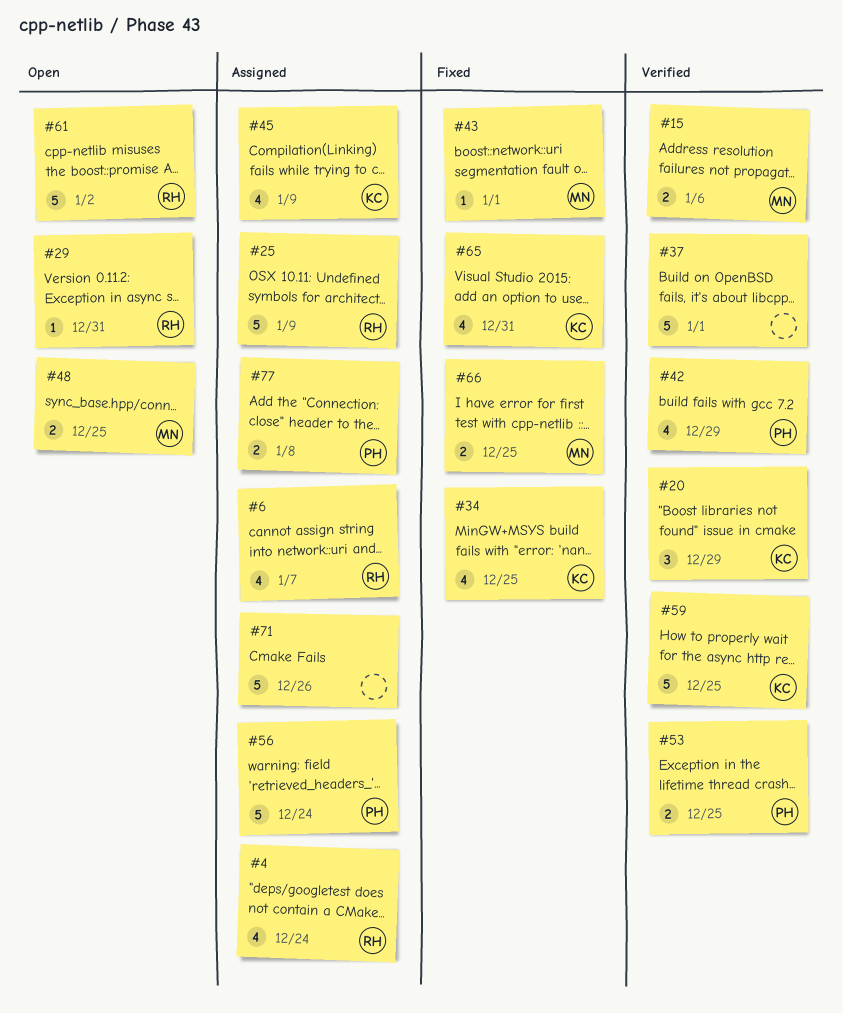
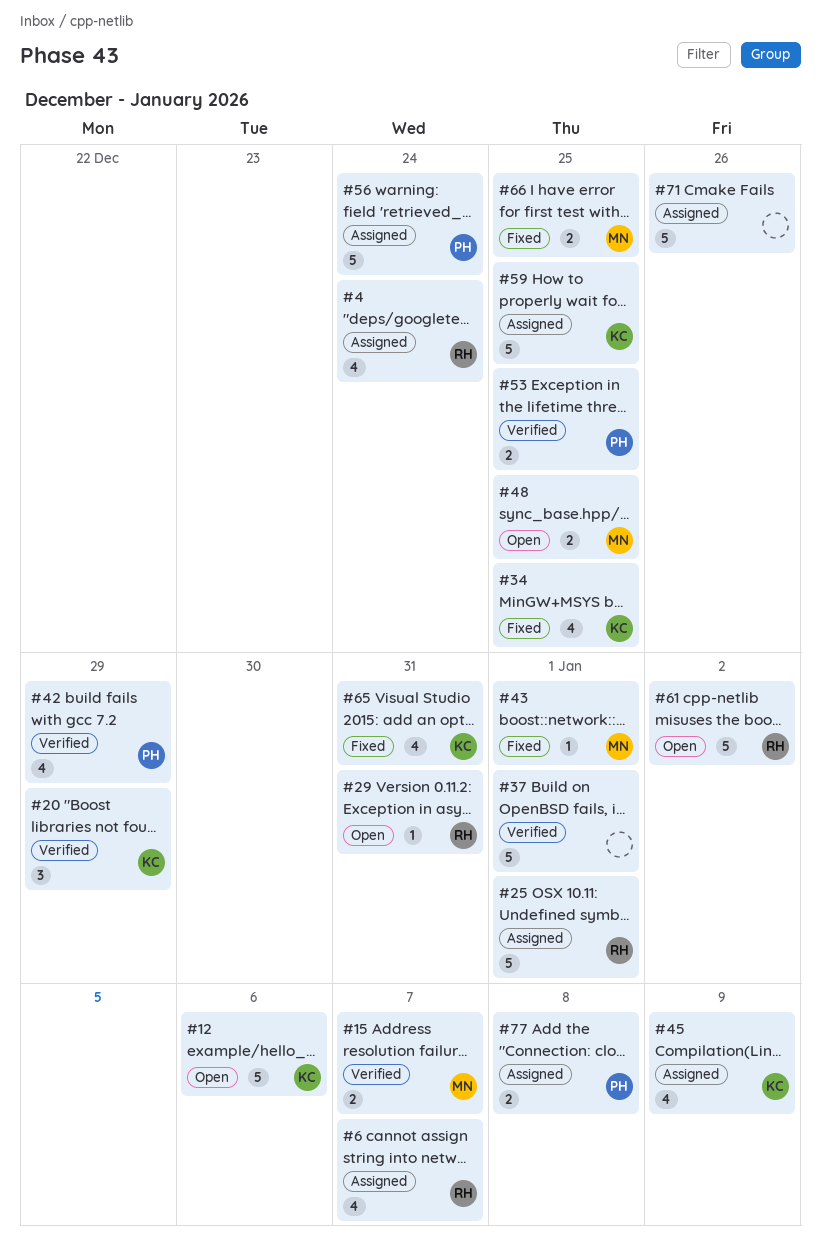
#12: none -> present
#15, due: Jan 6 -> Jan 7
#25, due: Jan 9 -> Jan 1
#59, status: Verified -> Assigned

